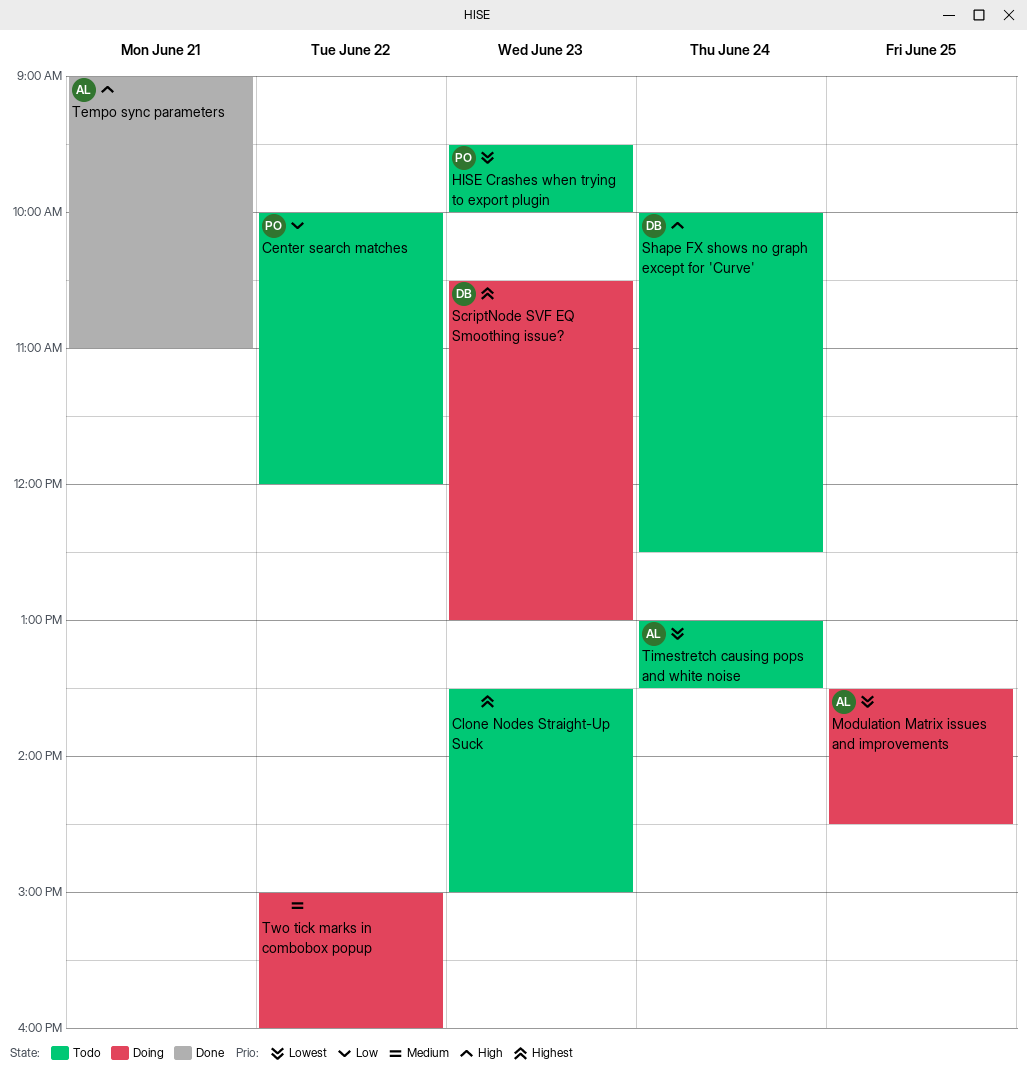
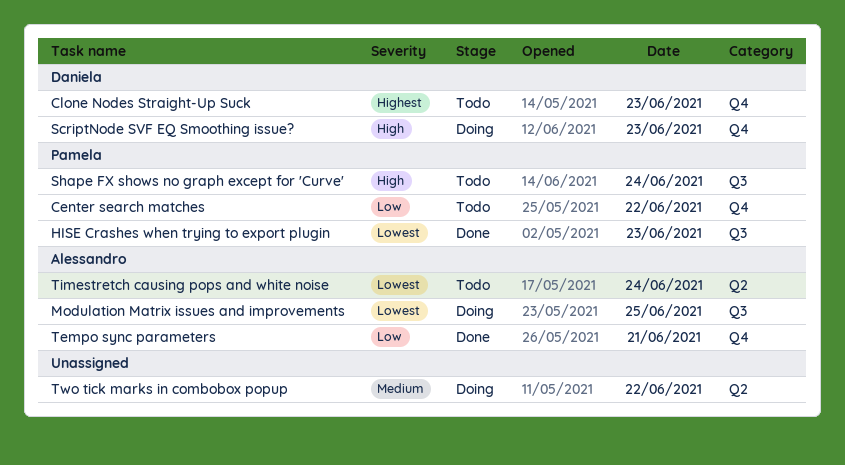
Clone Nodes Straight-Up Suck, owner: none -> Daniela
HISE Crashes when trying to export plugin, status: Todo -> Done
ScriptNode SVF EQ Smoothing issue?, priority: Highest -> High
Shape FX shows no graph except for 'Curve', owner: Daniela -> Pamela
Tempo sync parameters, priority: High -> Low

